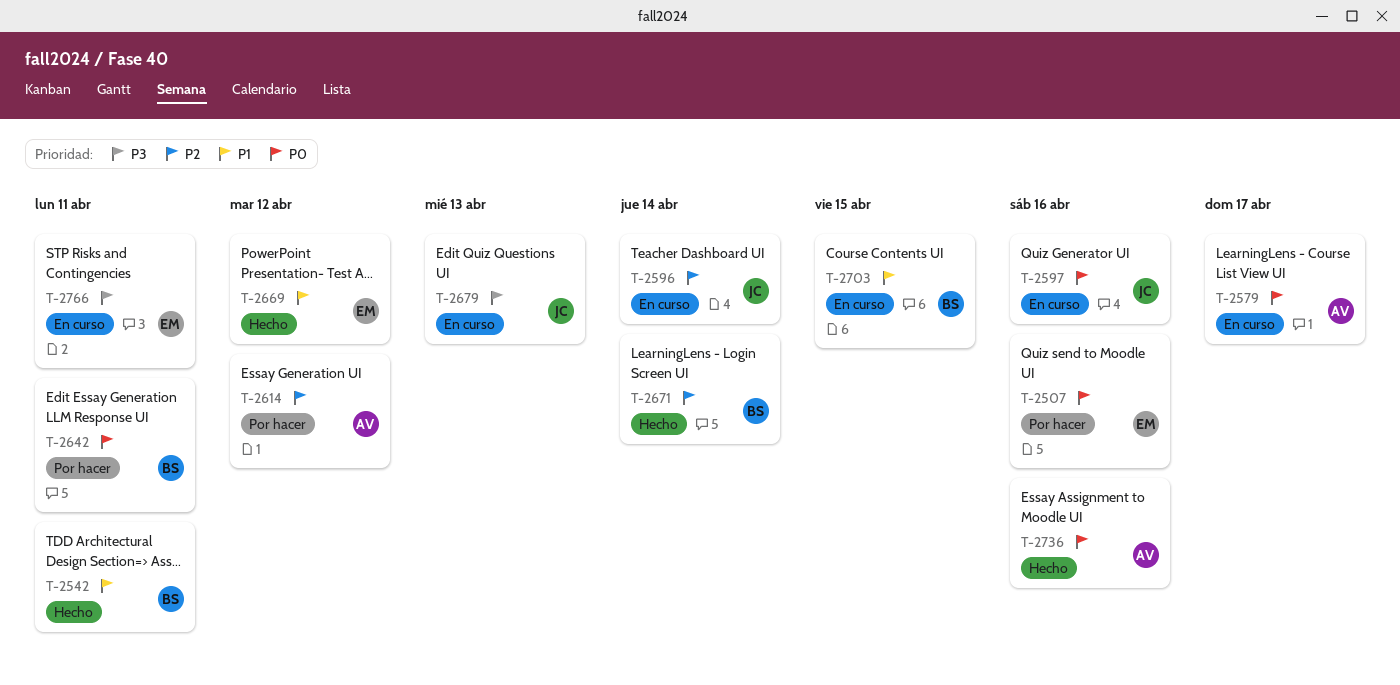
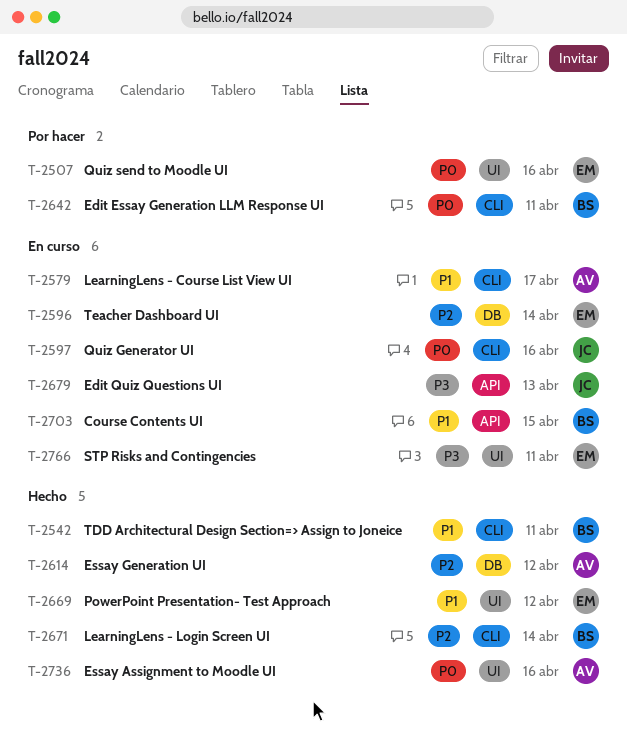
T-2579, priority: P0 -> P1
T-2596, owner: JC -> EM
T-2614, status: Por hacer -> Hecho

